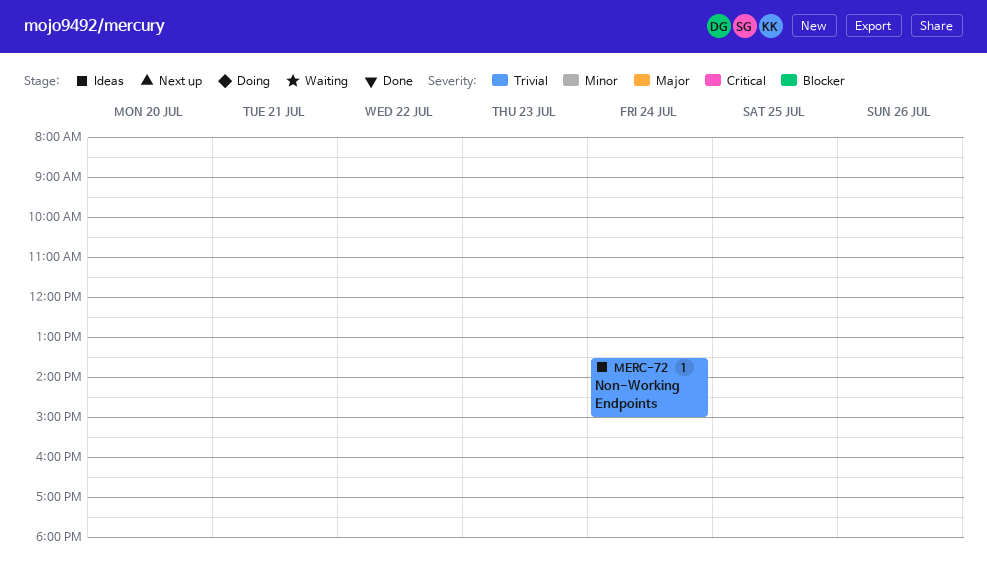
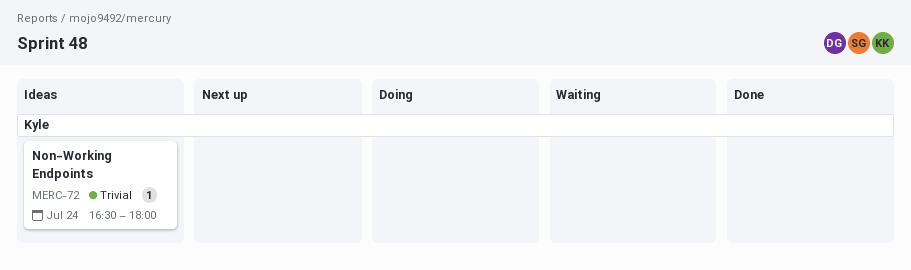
MERC-72, begins: 13:30 -> 16:30
MERC-72, ends: 15:00 -> 18:00

